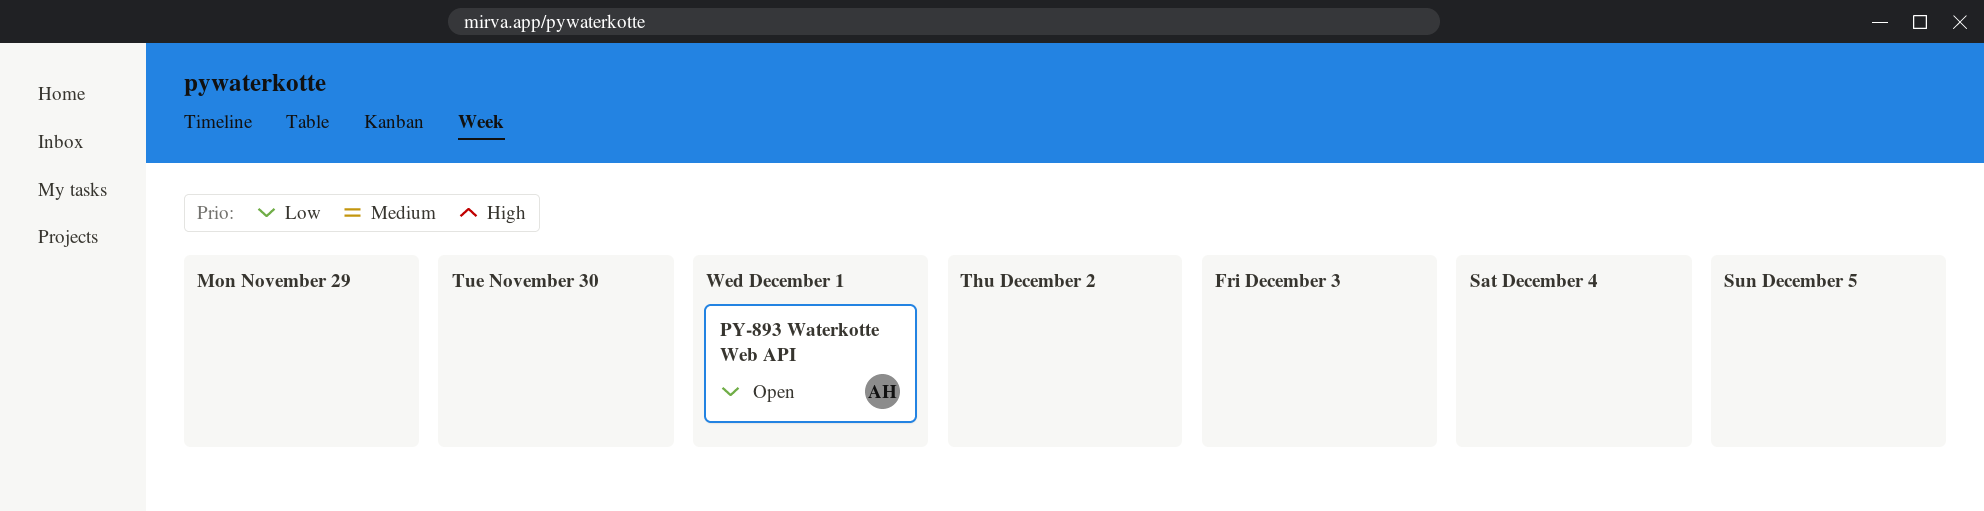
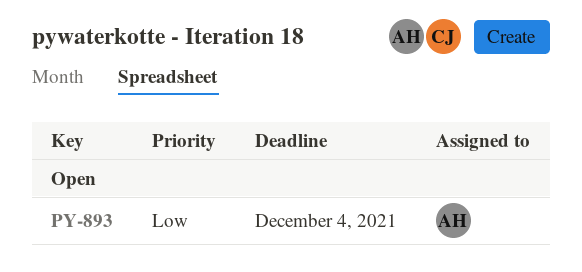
PY-893, due: Dec 1 -> Dec 4

